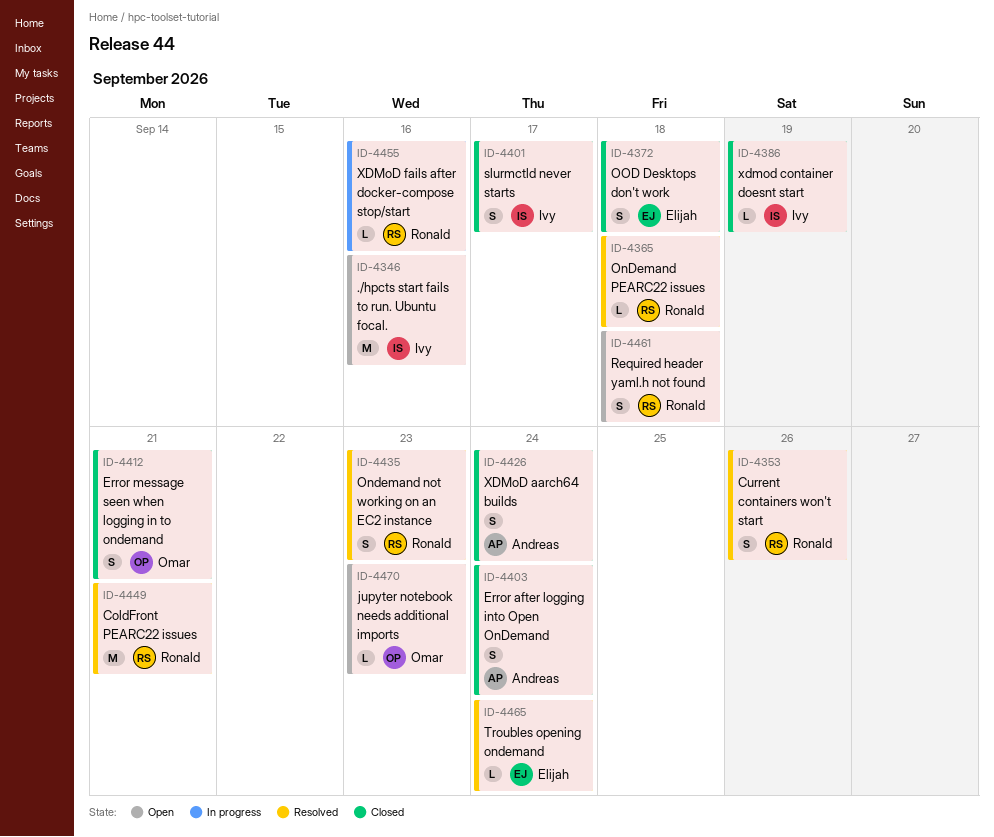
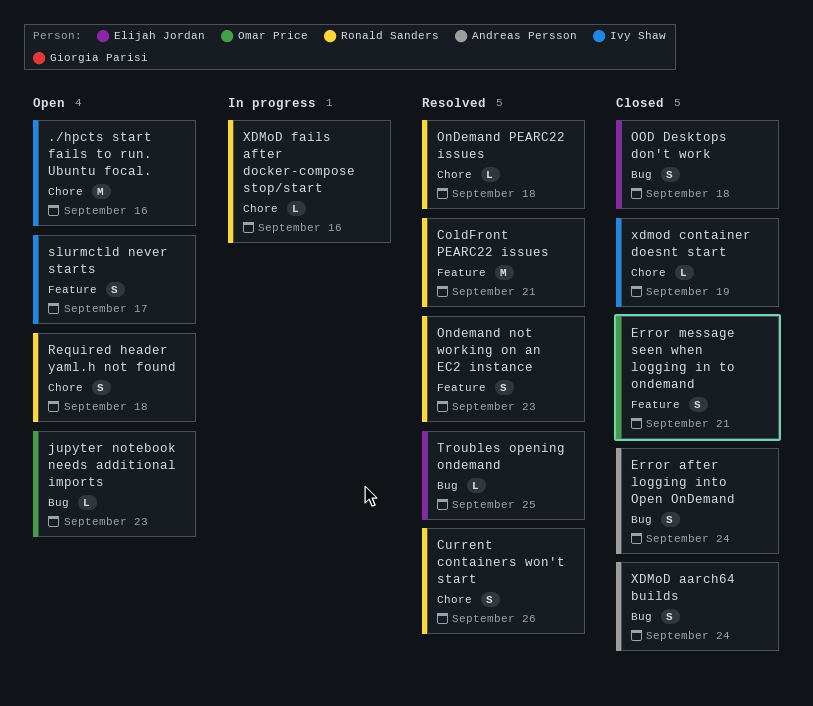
slurmctld never starts, status: Closed -> Open
Troubles opening ondemand, due: Sep 24 -> Sep 25

